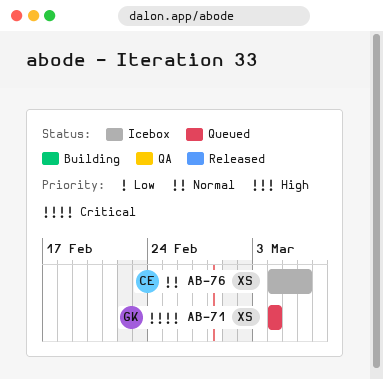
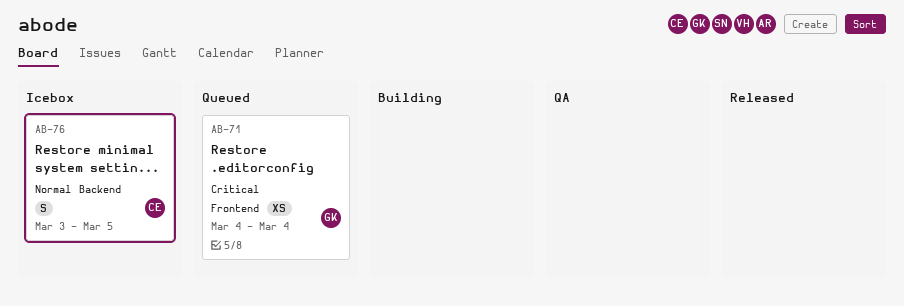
AB-76, estimate: XS -> S
AB-76, start: Mar 4 -> Mar 3
AB-76, due: Mar 6 -> Mar 5

